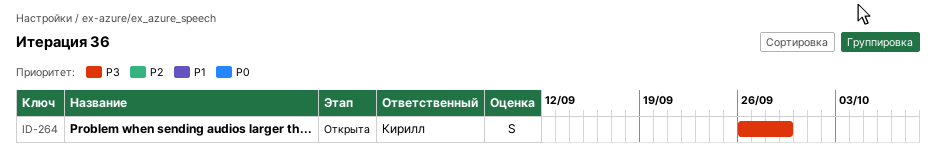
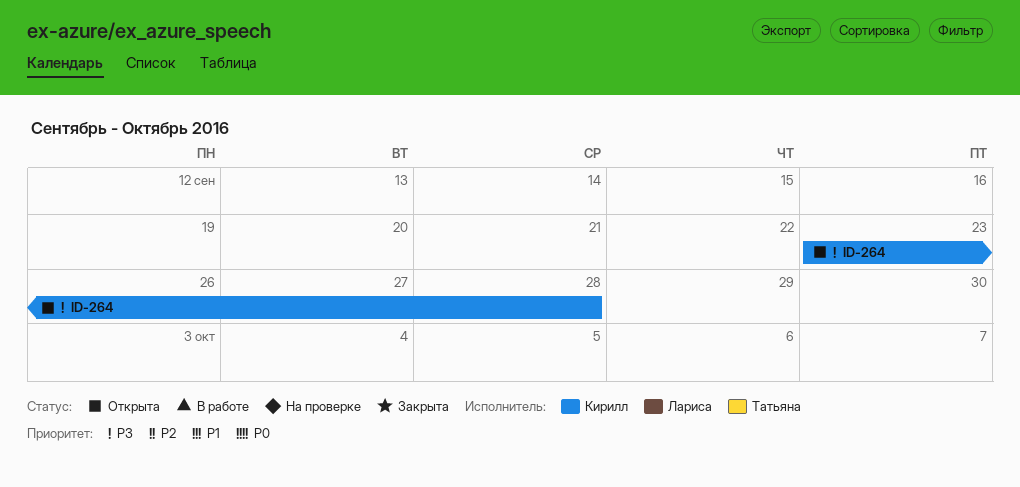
ID-264, start: Sep 26 -> Sep 23
ID-264, due: Sep 29 -> Sep 28

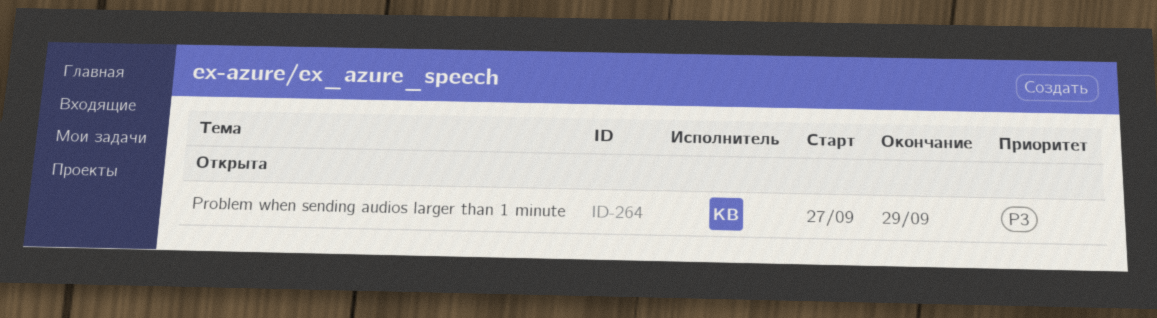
ID-264, start: Sep 23 -> Sep 27
ID-264, due: Sep 28 -> Sep 29

